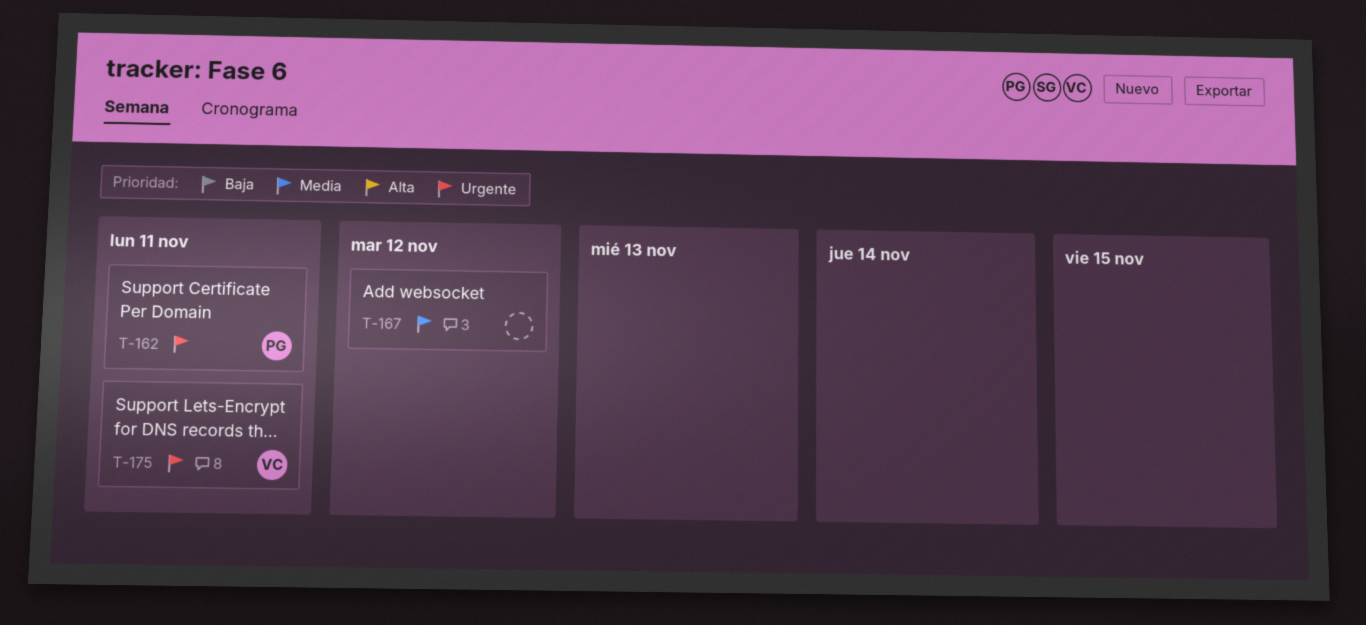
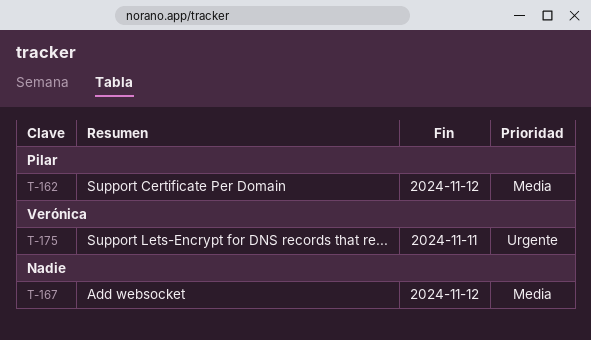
T-162, priority: Urgente -> Media
T-162, due: Nov 11 -> Nov 12

